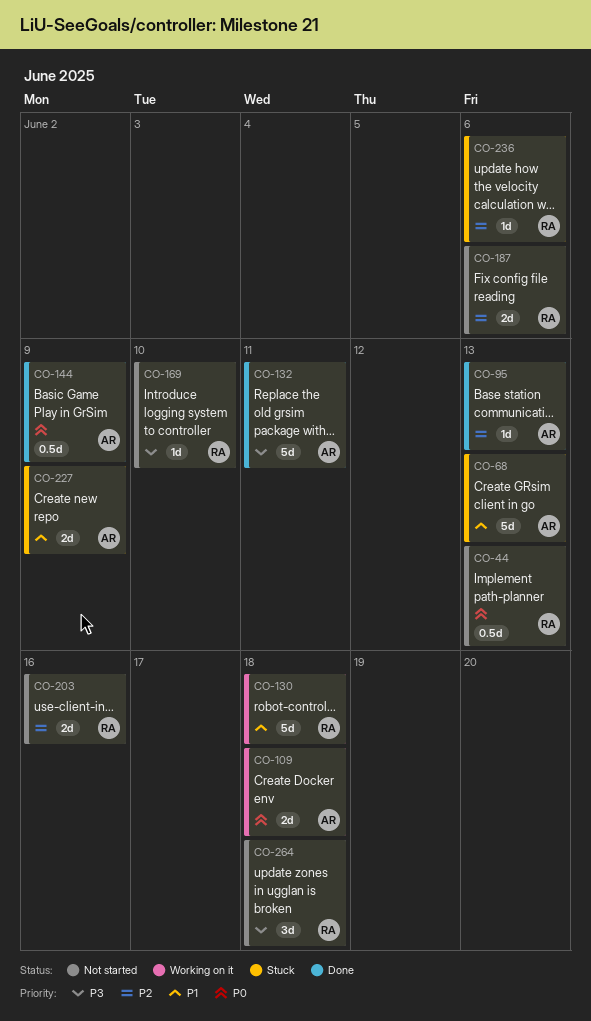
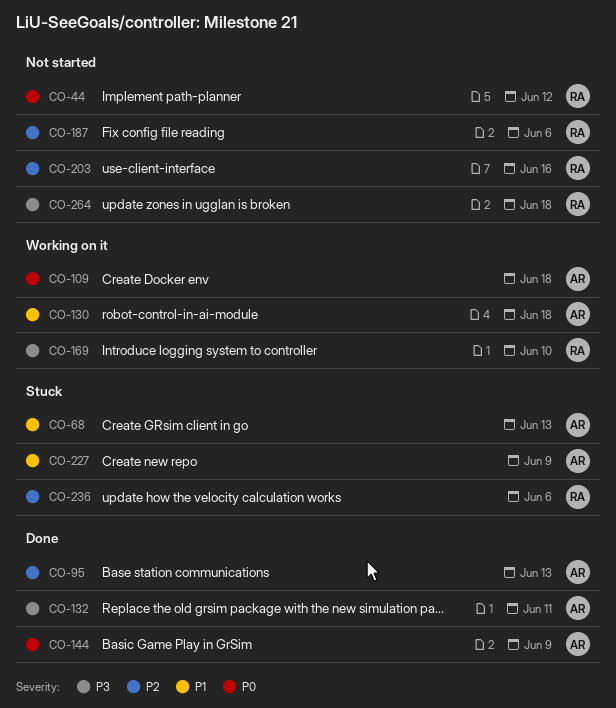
CO-44, due: Jun 13 -> Jun 12
CO-130, owner: RA -> AR
CO-169, status: Not started -> Working on it

